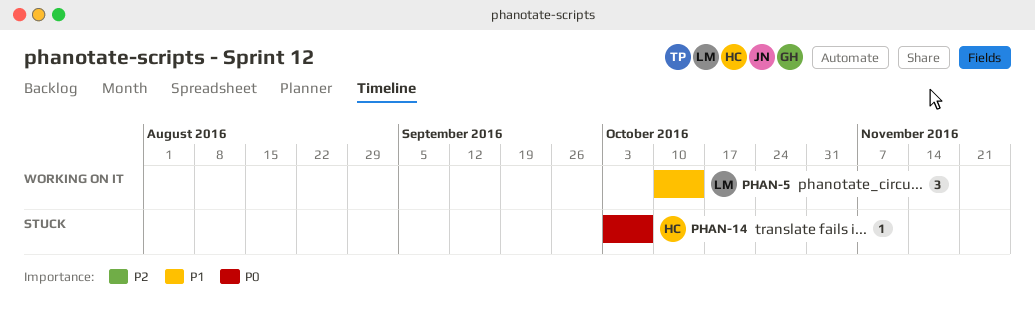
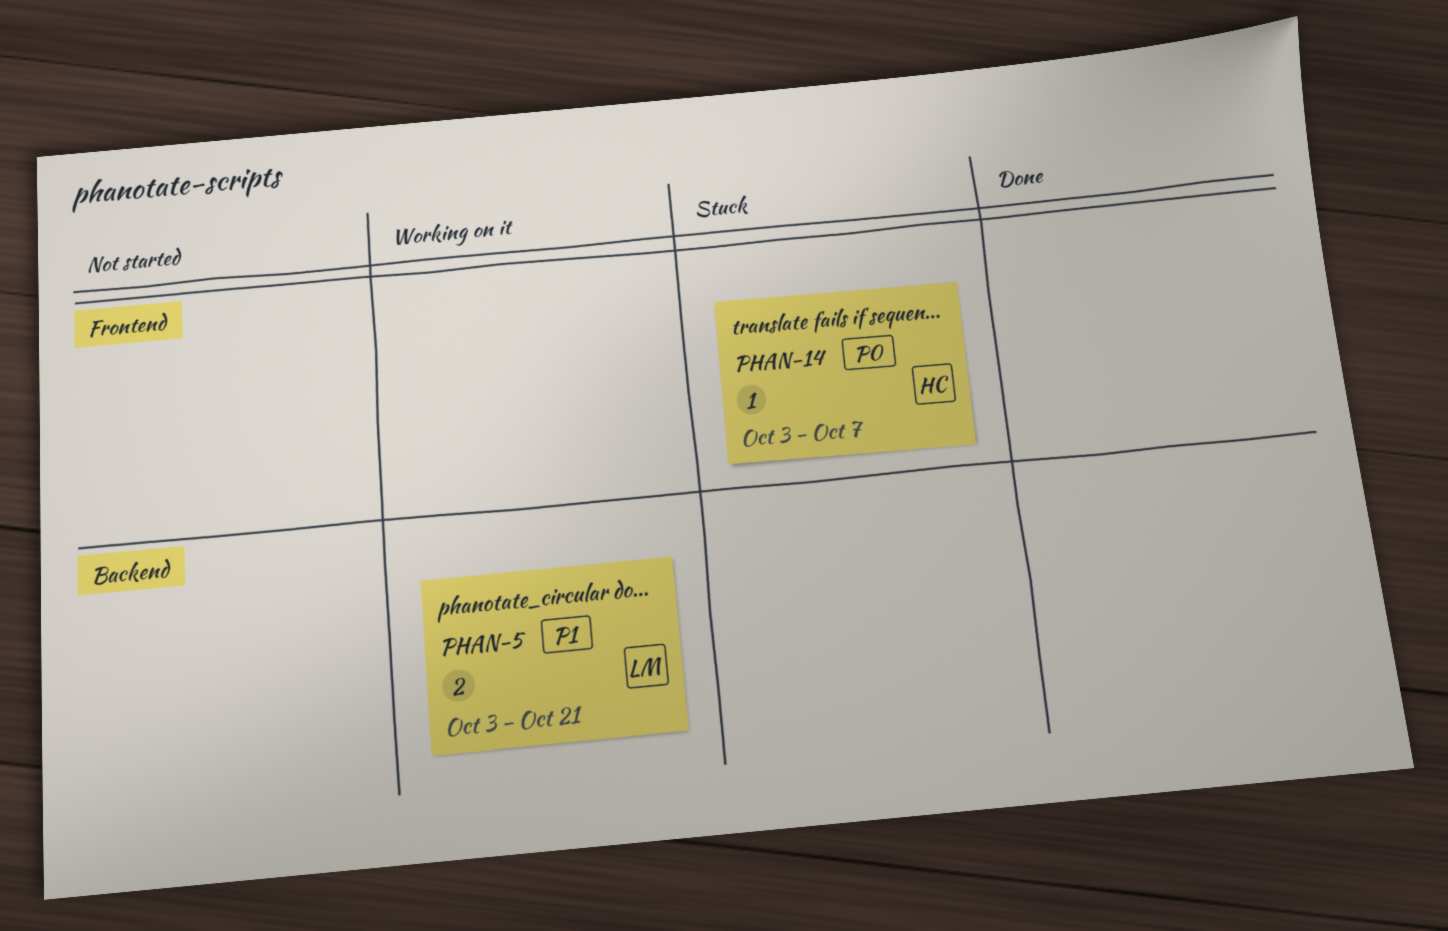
PHAN-5, estimate: 3 -> 2
PHAN-5, start: Oct 10 -> Oct 3
PHAN-5, due: Oct 14 -> Oct 21

